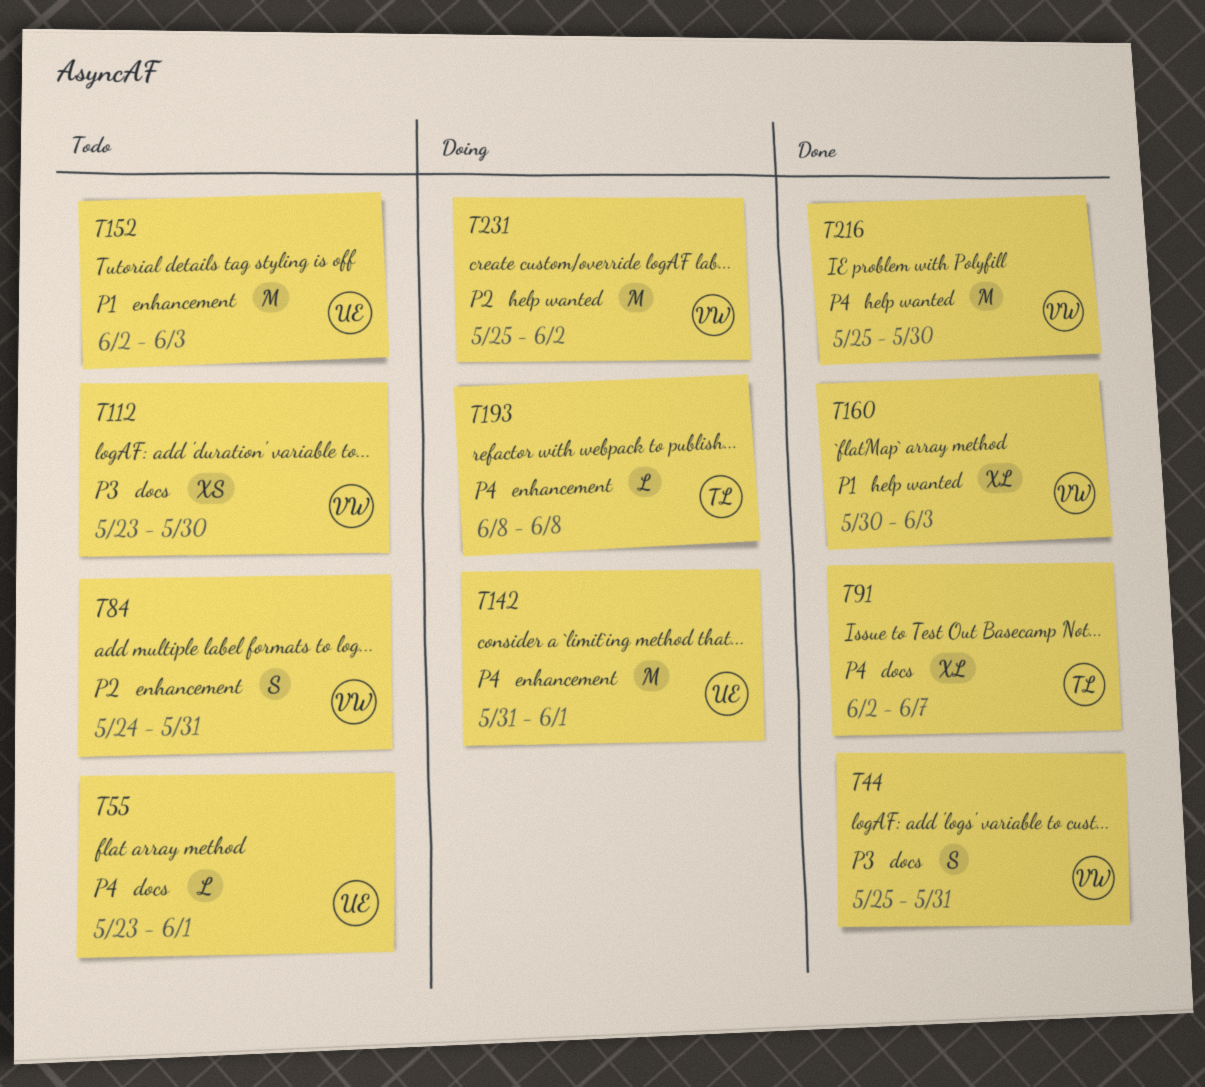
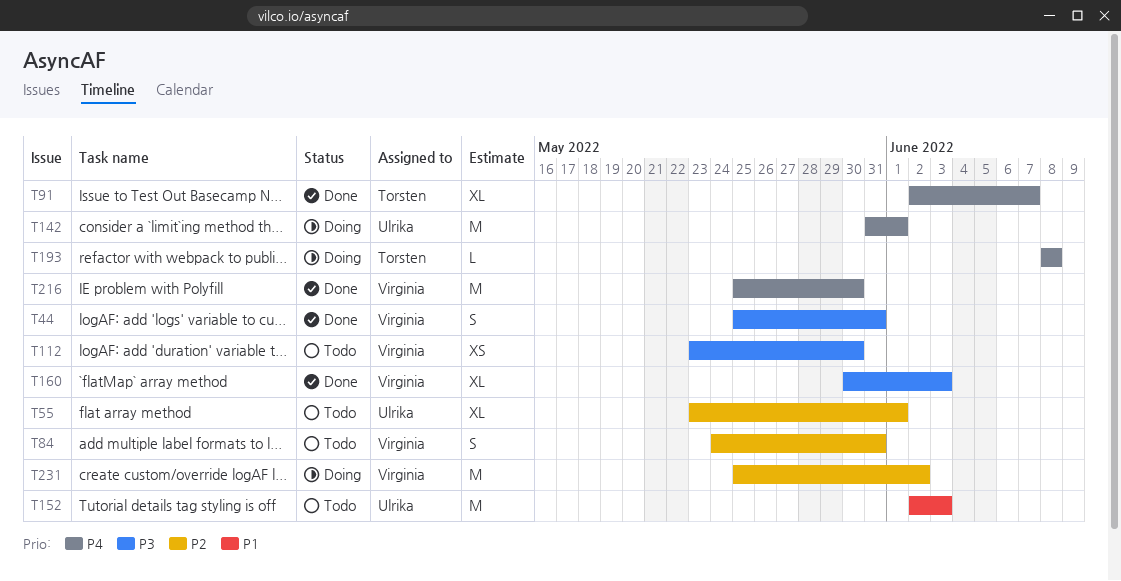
T55, priority: P4 -> P2
T55, estimate: L -> XL
T160, priority: P1 -> P3

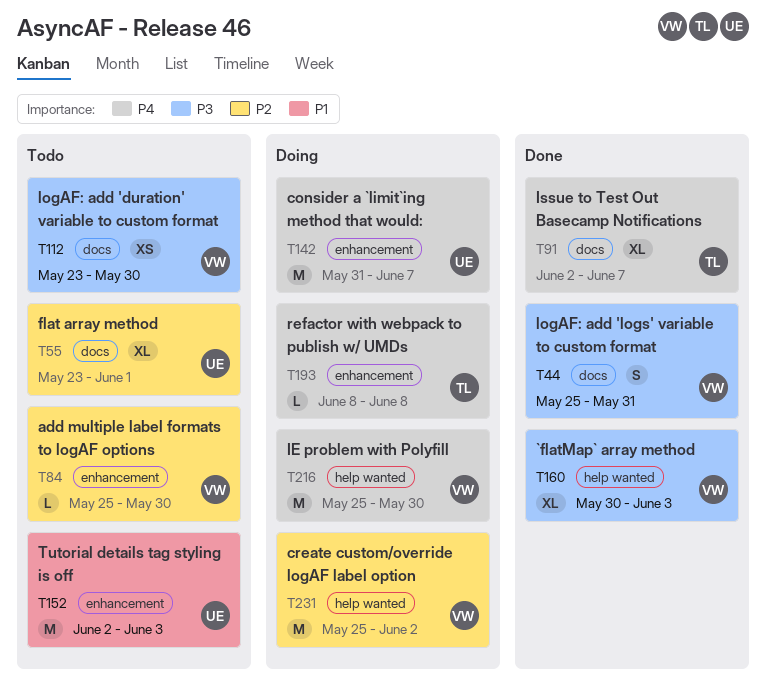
T84, estimate: S -> L
T84, start: May 24 -> May 25
T84, due: May 31 -> May 30
T142, due: Jun 1 -> Jun 7
T216, status: Done -> Doing

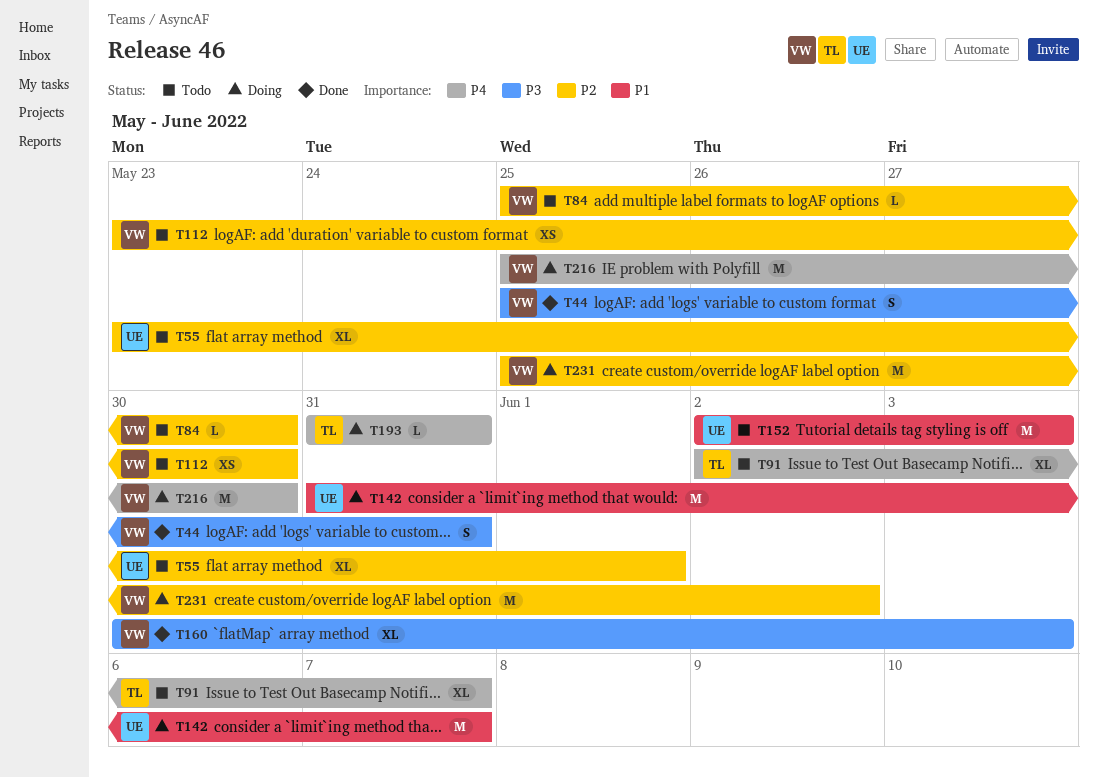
T91, status: Done -> Todo
T112, priority: P3 -> P2
T142, priority: P4 -> P1
T193, start: Jun 8 -> May 31
T193, due: Jun 8 -> May 31

